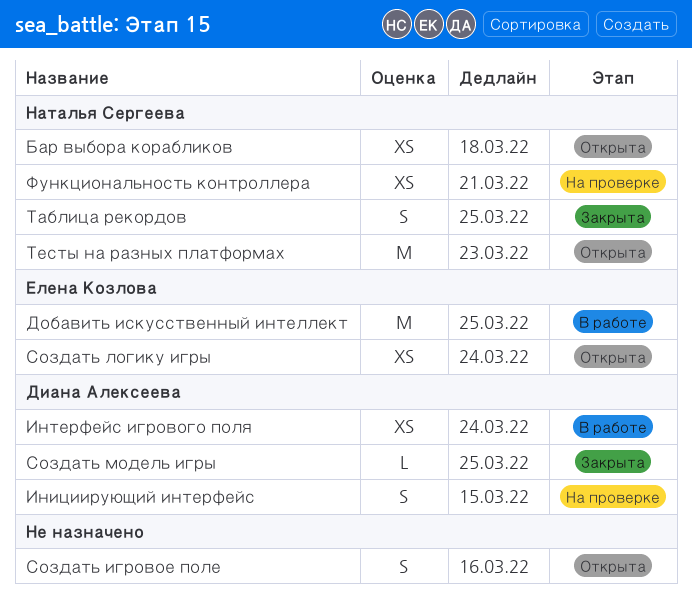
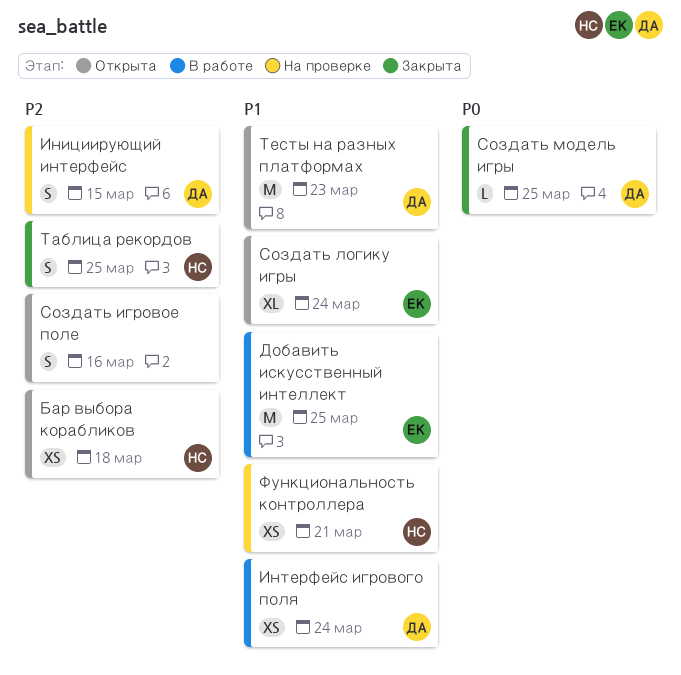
Создать логику игры, estimate: XS -> XL
Тесты на разных платформах, owner: Наталья Сергеева -> Диана Алексеева

